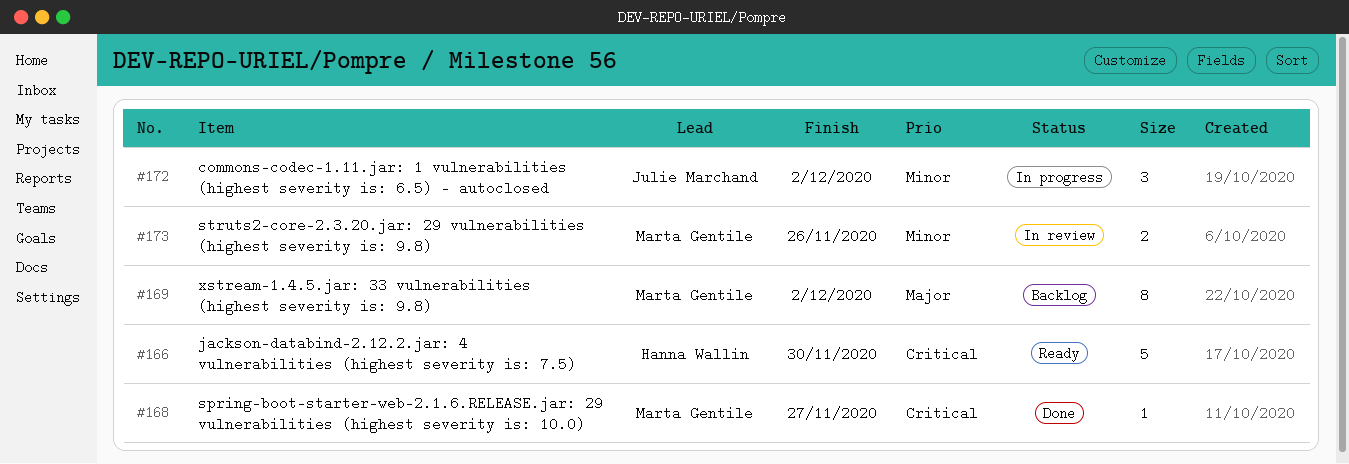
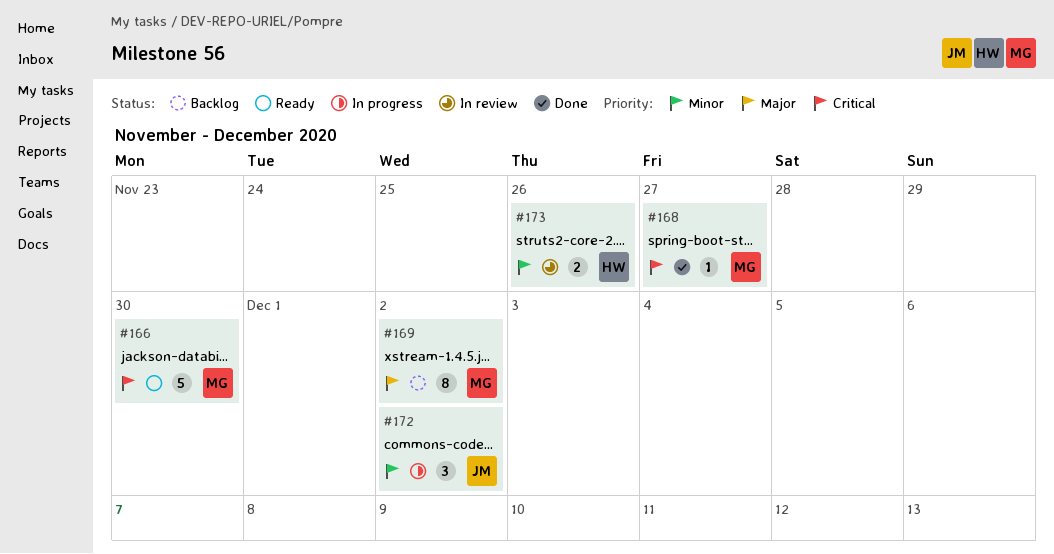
#166, owner: Hanna Wallin -> Marta Gentile
#173, owner: Marta Gentile -> Hanna Wallin

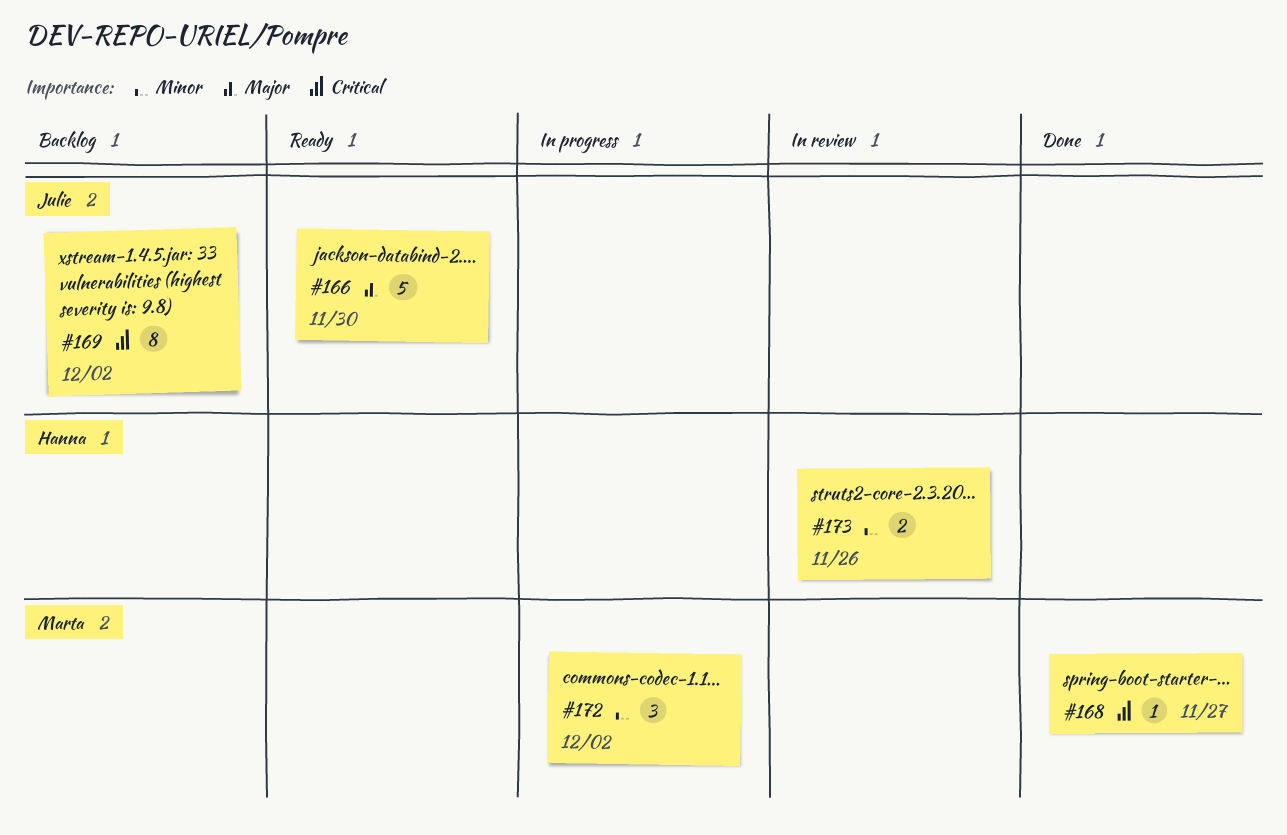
#166, owner: Marta -> Julie
#166, priority: Critical -> Major
#169, owner: Marta -> Julie
#169, priority: Major -> Critical
#172, owner: Julie -> Marta

